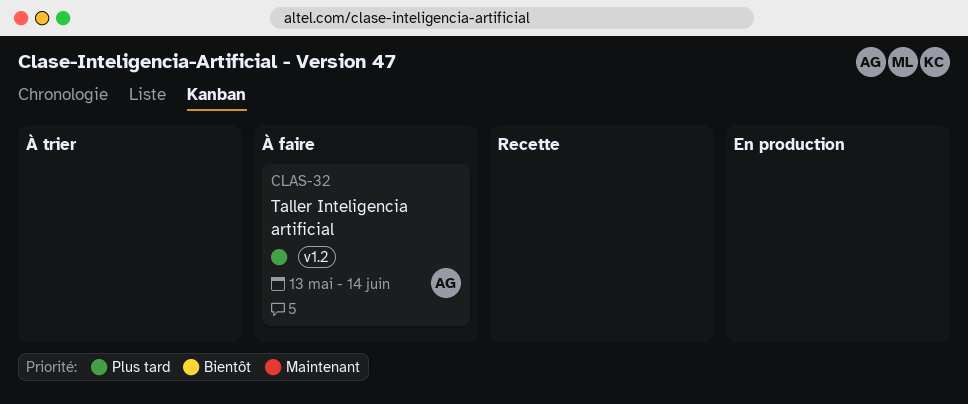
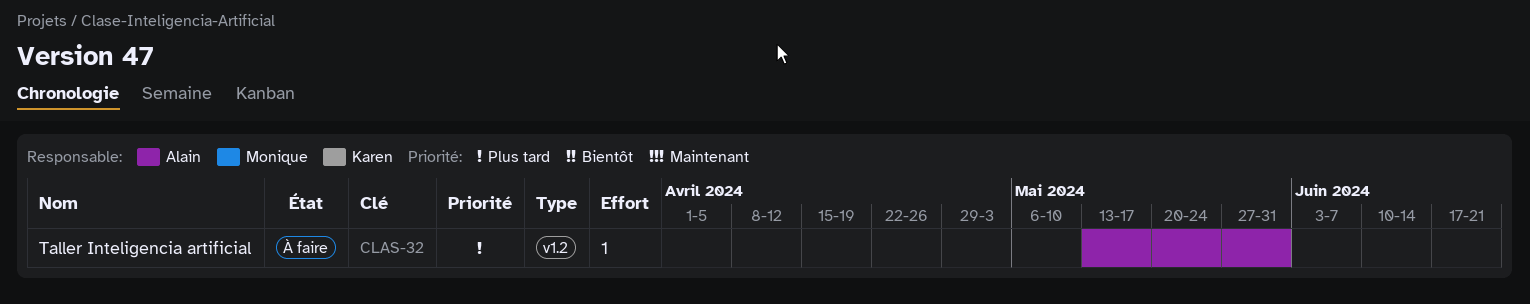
CLAS-32, due: Jun 14 -> May 31

